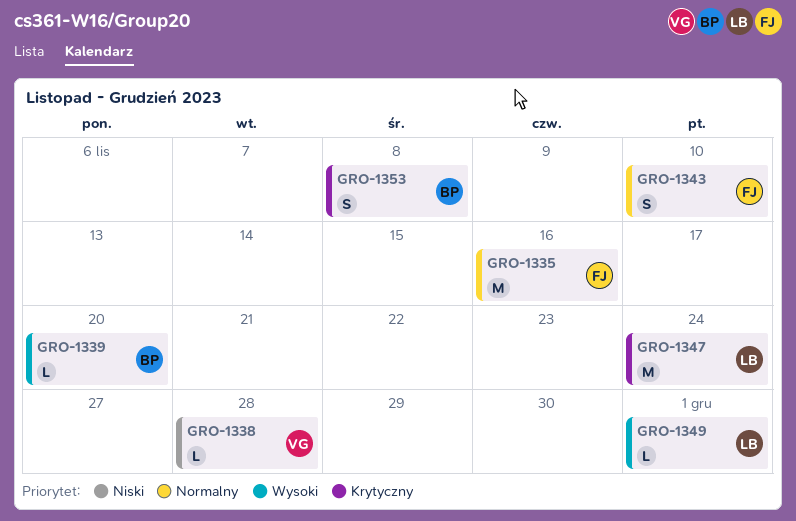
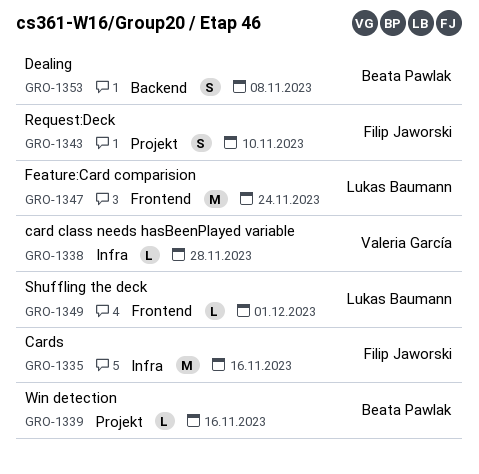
GRO-1339, due: Nov 20 -> Nov 16

